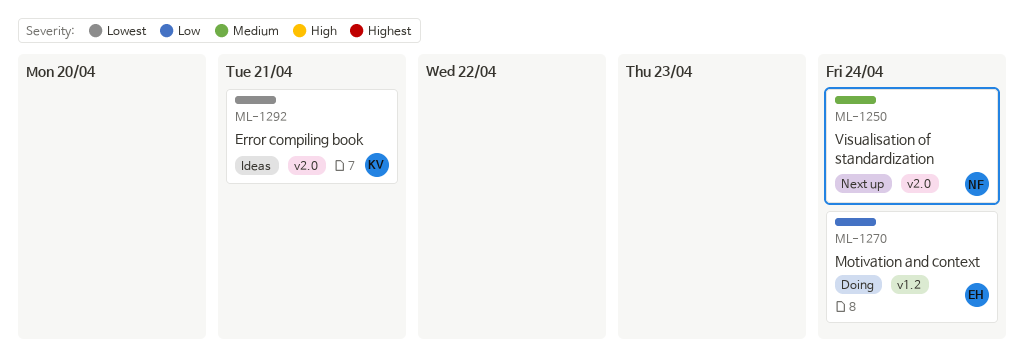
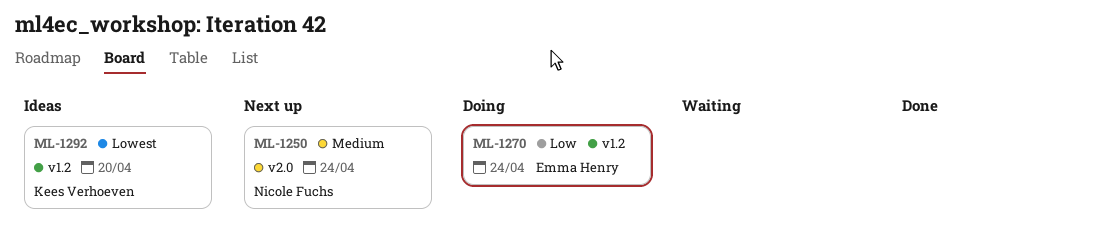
ML-1292, label: v2.0 -> v1.2
ML-1292, due: Apr 21 -> Apr 20

